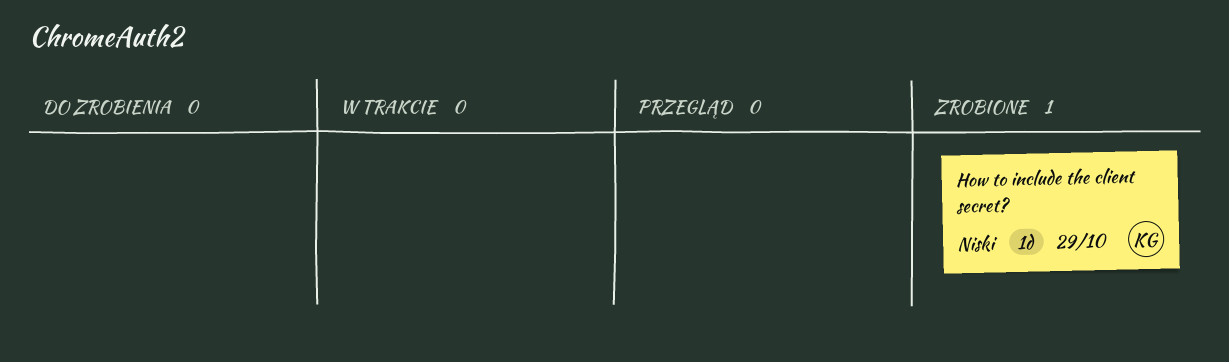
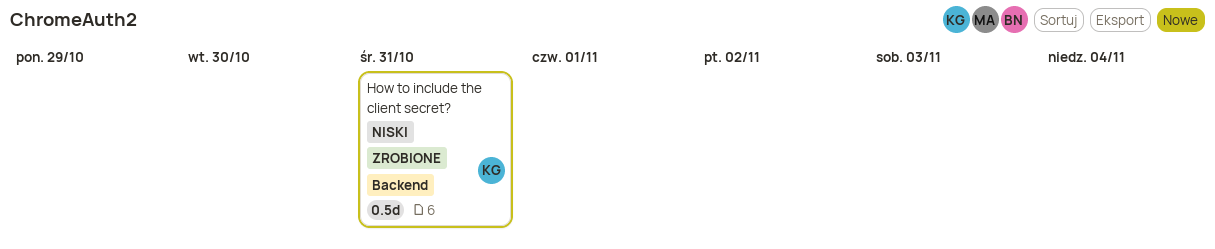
How to include the client secret?, estimate: 1d -> 0.5d
How to include the client secret?, due: Oct 29 -> Oct 31

